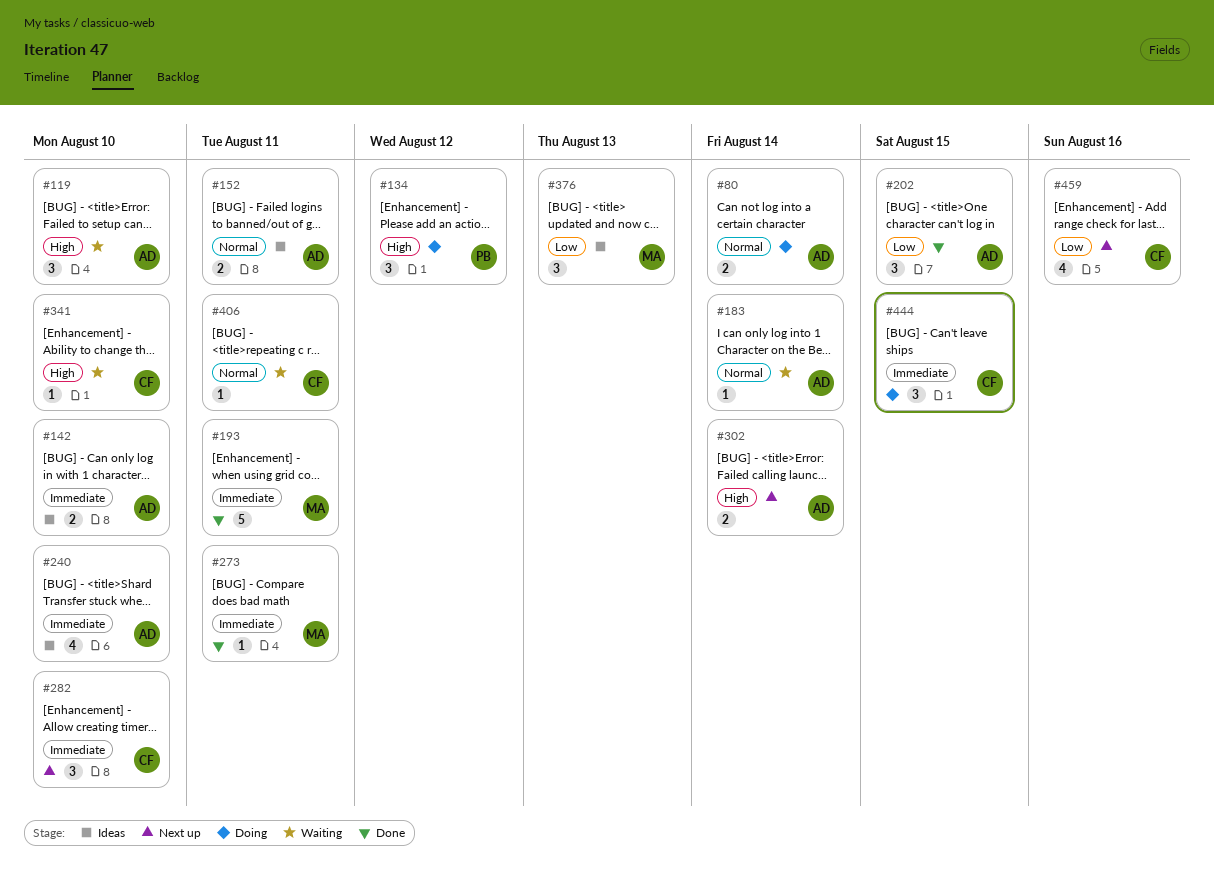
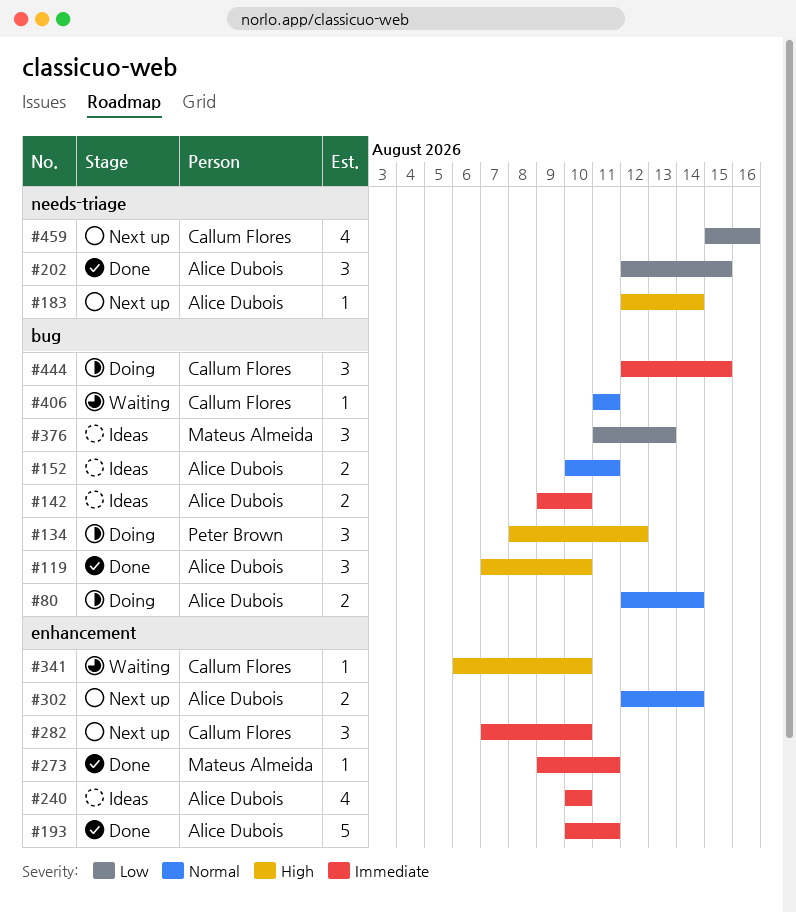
#119, status: Waiting -> Done
#183, status: Waiting -> Next up
#183, priority: Normal -> High
#193, owner: Mateus Almeida -> Alice Dubois
#302, priority: High -> Normal

